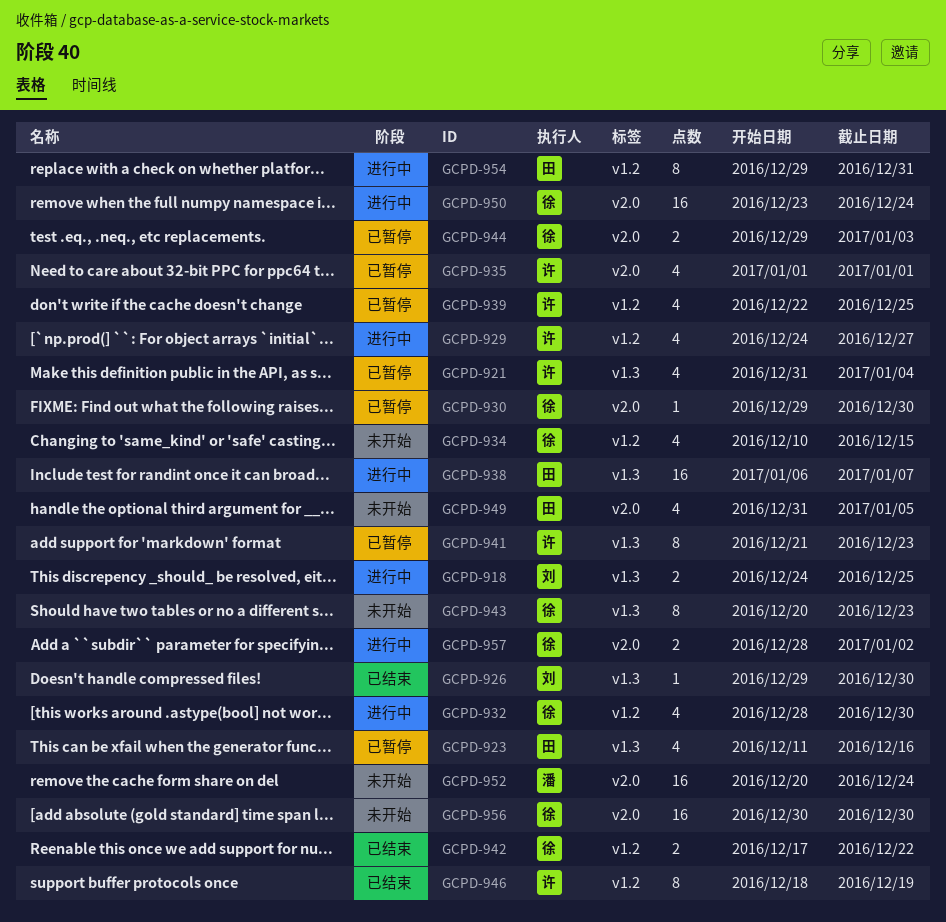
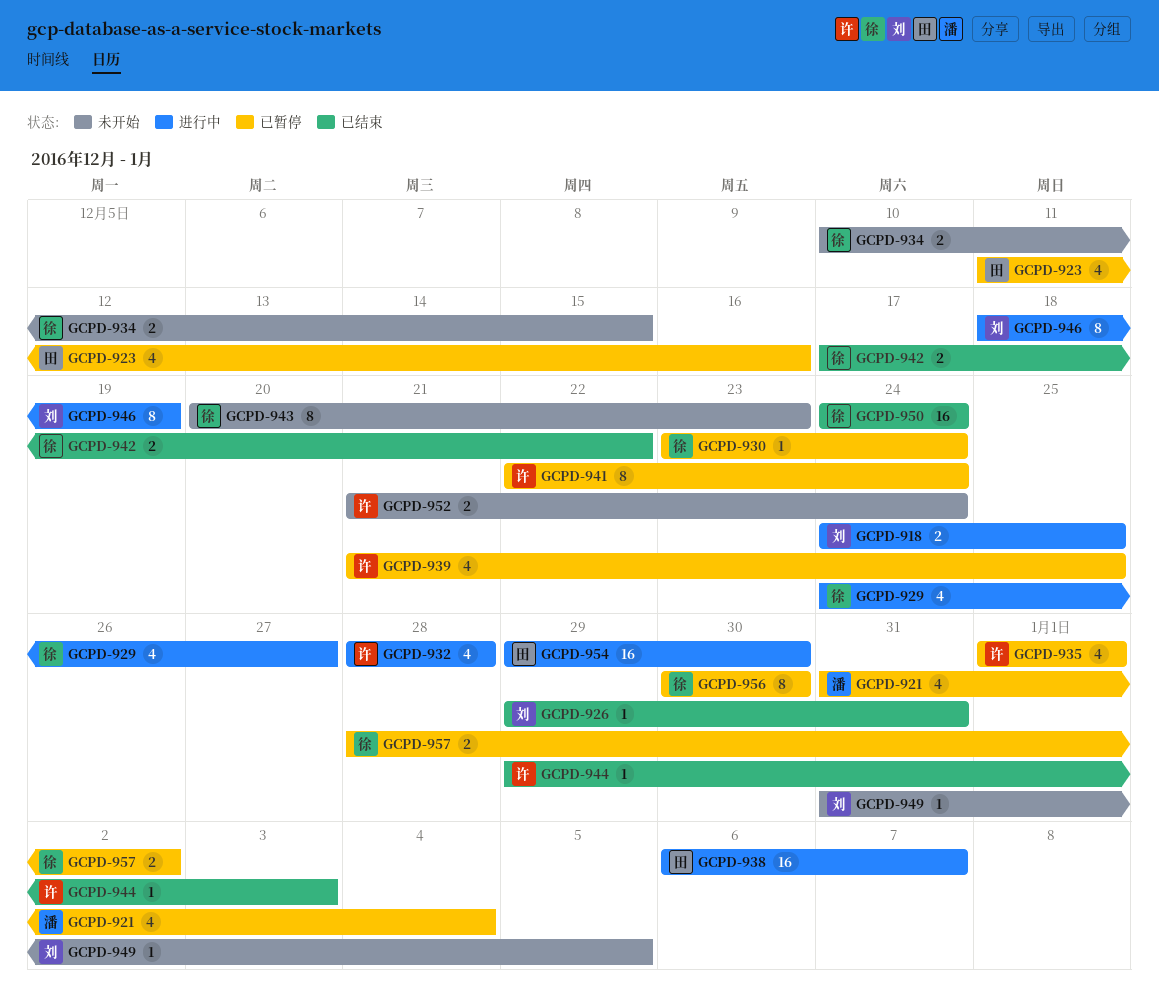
GCPD-921, owner: 许 -> 潘
GCPD-926, due: Dec 30 -> Dec 31
GCPD-929, owner: 许 -> 徐
GCPD-930, start: Dec 29 -> Dec 23
GCPD-930, due: Dec 30 -> Dec 24
GCPD-932, owner: 徐 -> 许
GCPD-932, due: Dec 30 -> Dec 28
GCPD-934, estimate: 4 -> 2
GCPD-939, start: Dec 22 -> Dec 21
GCPD-941, start: Dec 21 -> Dec 22
GCPD-941, due: Dec 23 -> Dec 24
GCPD-944, status: 已暂停 -> 已结束
GCPD-944, owner: 徐 -> 许
GCPD-944, estimate: 2 -> 1
GCPD-946, status: 已结束 -> 进行中
GCPD-946, owner: 许 -> 刘
GCPD-949, owner: 田 -> 刘
GCPD-949, estimate: 4 -> 1
GCPD-950, status: 进行中 -> 已结束
GCPD-950, start: Dec 23 -> Dec 24
GCPD-952, owner: 潘 -> 许
GCPD-952, estimate: 16 -> 2
GCPD-952, start: Dec 20 -> Dec 21
GCPD-954, estimate: 8 -> 16
GCPD-954, due: Dec 31 -> Dec 30
GCPD-956, status: 未开始 -> 已暂停
GCPD-956, estimate: 16 -> 8
GCPD-957, status: 进行中 -> 已暂停

